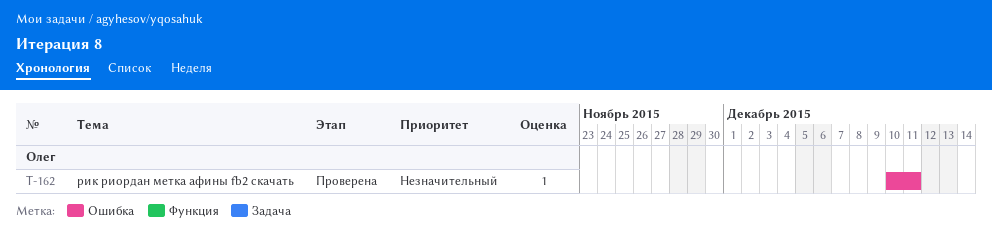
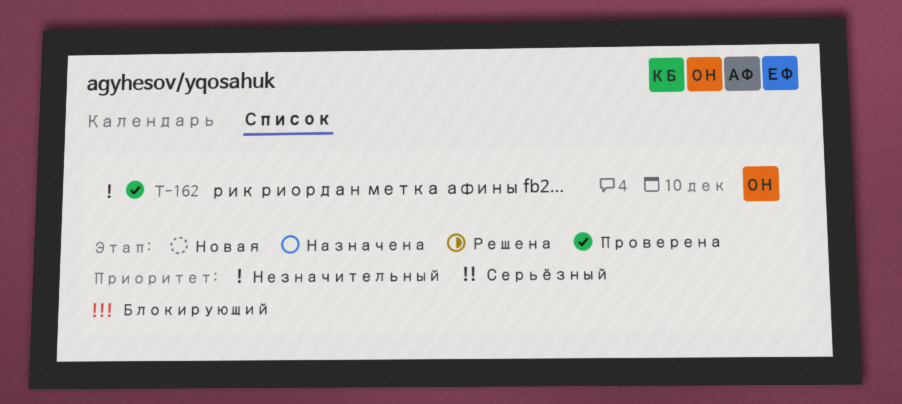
T-162, due: Dec 11 -> Dec 10

